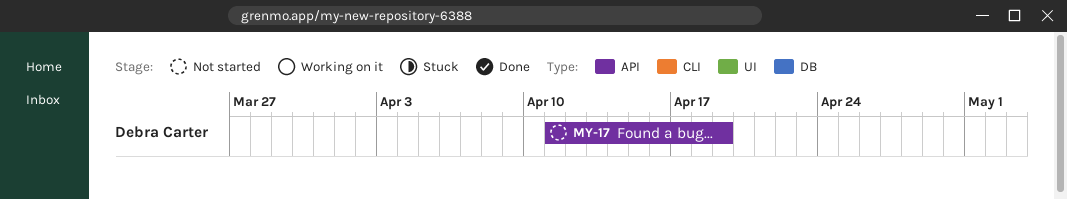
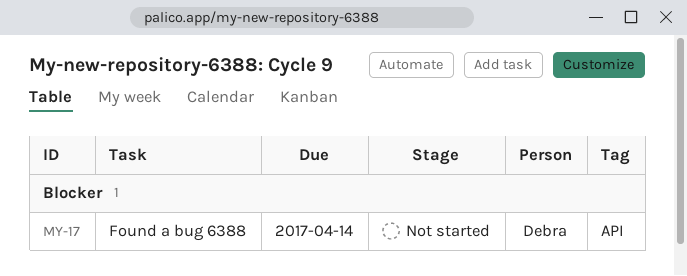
MY-17, due: Apr 19 -> Apr 14

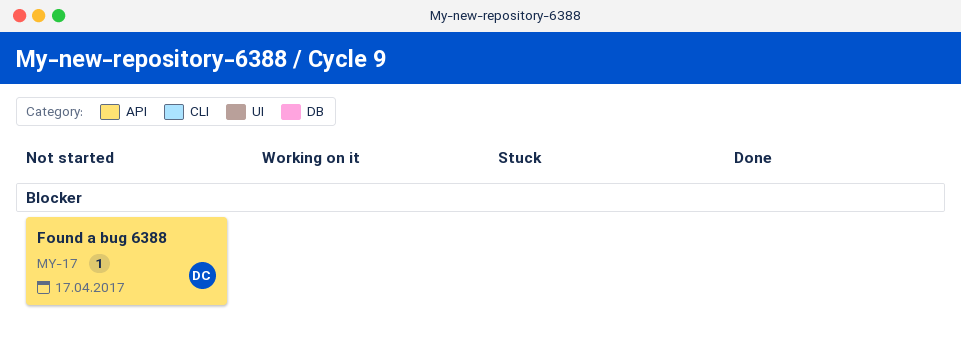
MY-17, due: Apr 14 -> Apr 17

